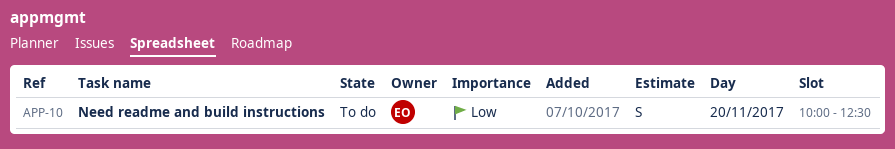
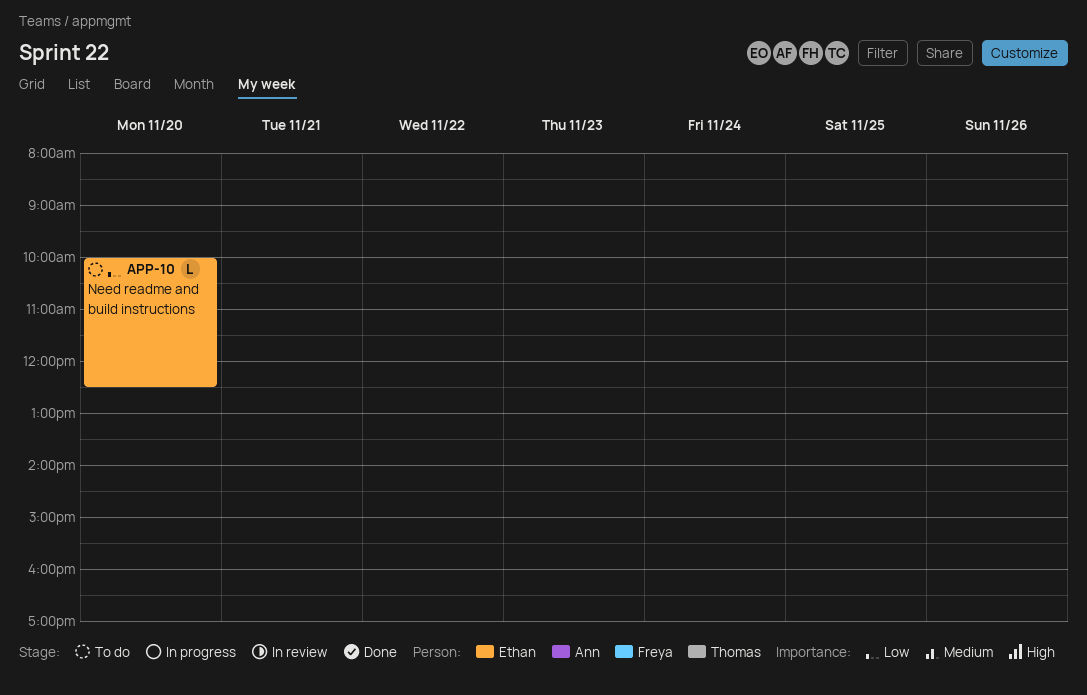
APP-10, estimate: S -> L

